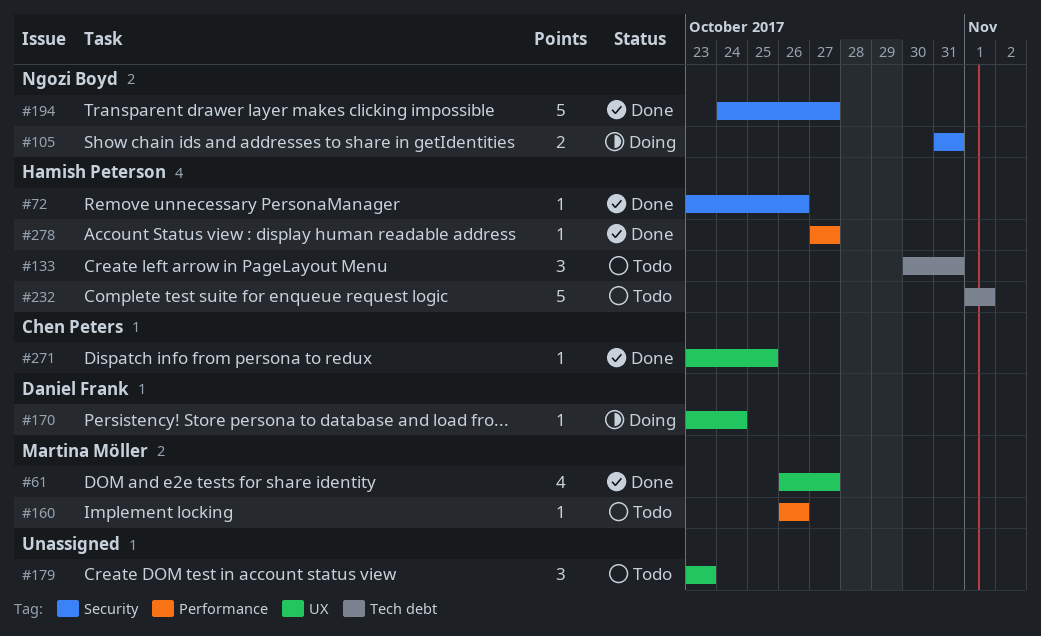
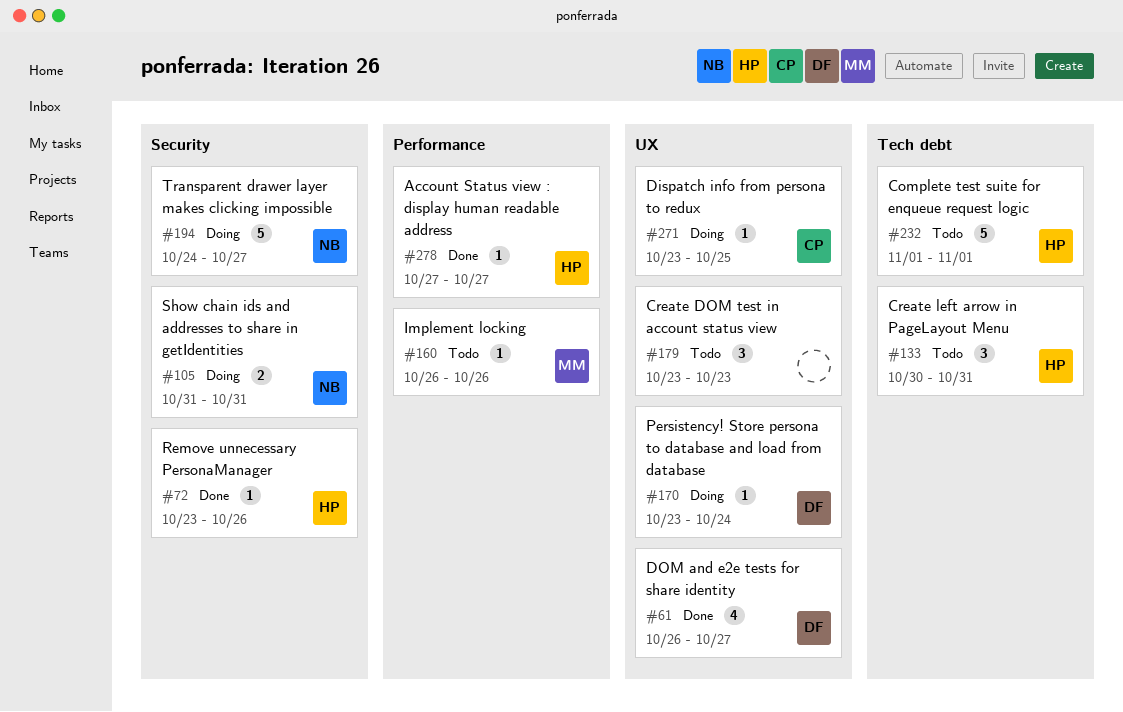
#61, owner: Martina Möller -> Daniel Frank
#194, status: Done -> Doing
#271, status: Done -> Doing

